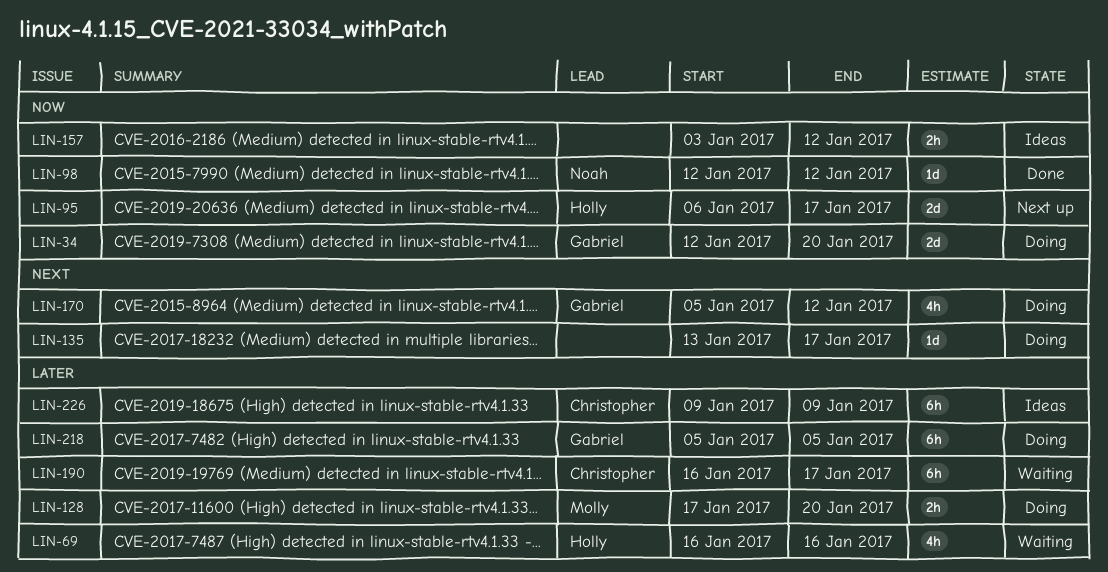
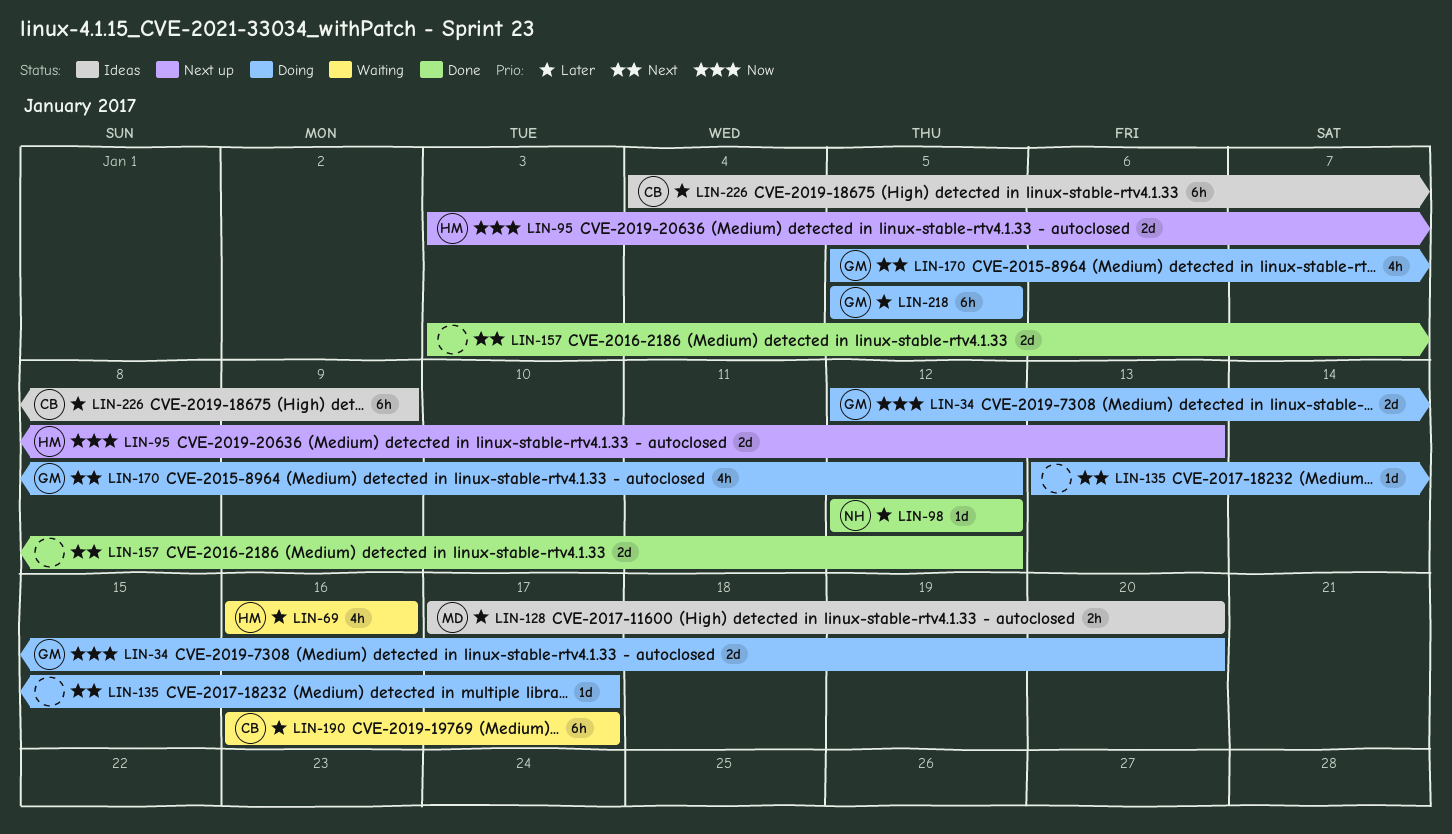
LIN-95, start: Jan 6 -> Jan 3
LIN-95, due: Jan 17 -> Jan 13
LIN-98, priority: Now -> Later
LIN-128, status: Doing -> Ideas
LIN-157, status: Ideas -> Done
LIN-157, priority: Now -> Next
LIN-157, estimate: 2h -> 2d
LIN-226, start: Jan 9 -> Jan 4

